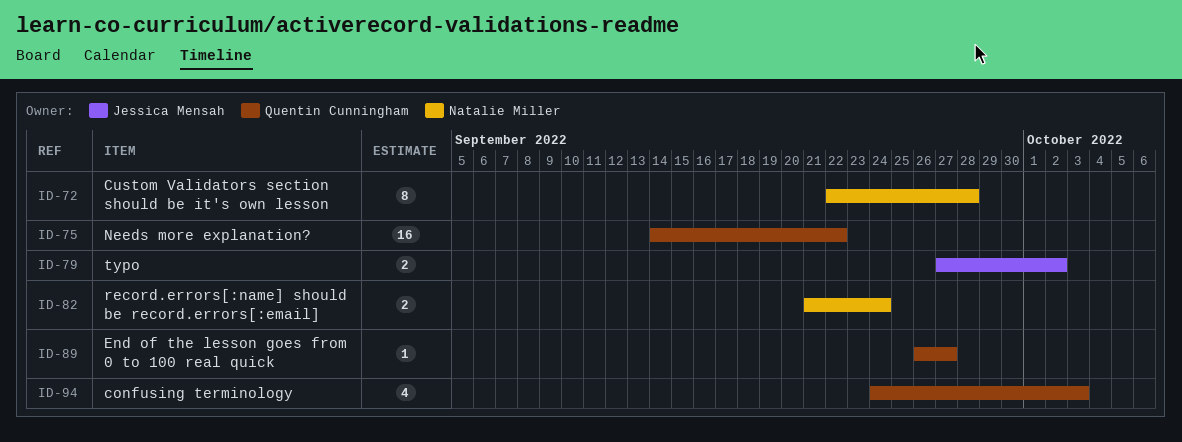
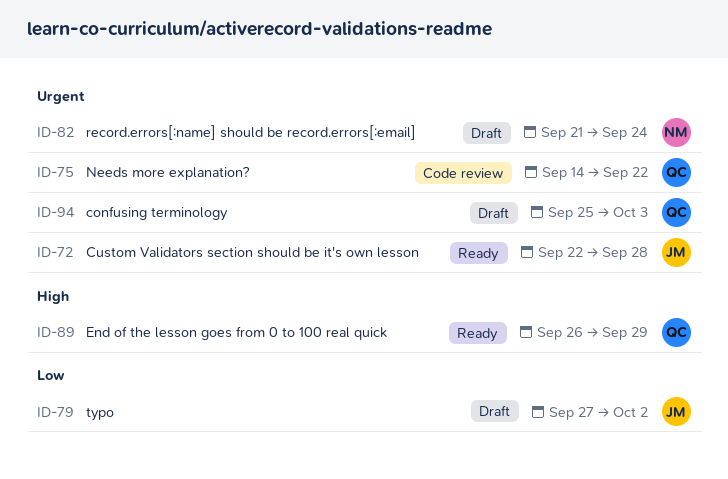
ID-72, owner: Natalie Miller -> Jessica Mensah
ID-89, due: Sep 27 -> Sep 29
ID-94, start: Sep 24 -> Sep 25

